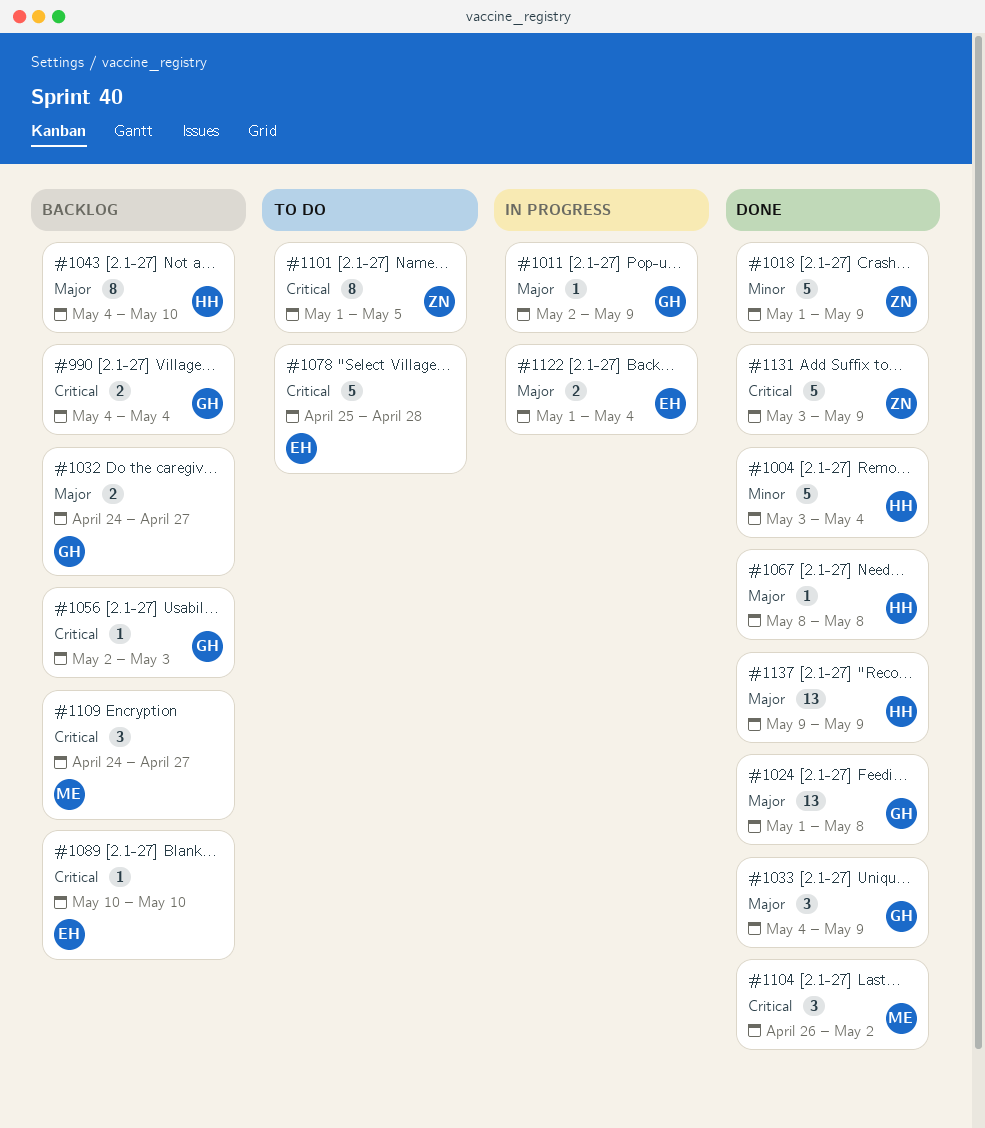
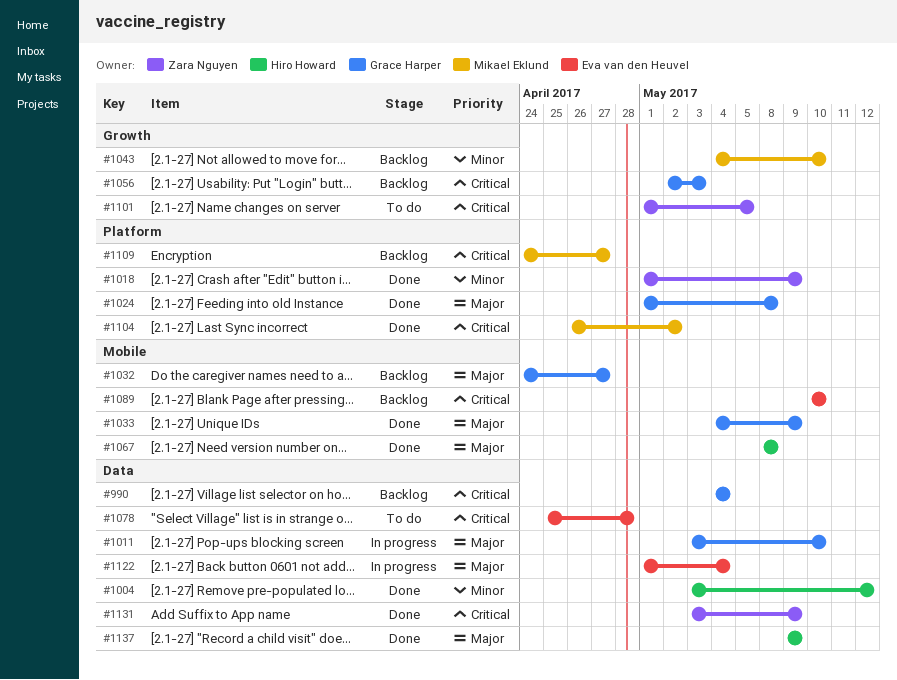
#1004, due: May 4 -> May 12
#1011, start: May 2 -> May 3
#1011, due: May 9 -> May 10
#1043, owner: Hiro Howard -> Mikael Eklund
#1043, priority: Major -> Minor

